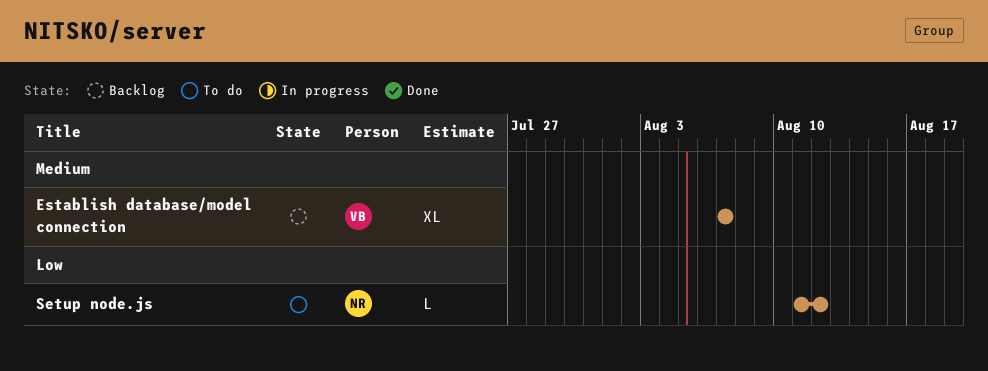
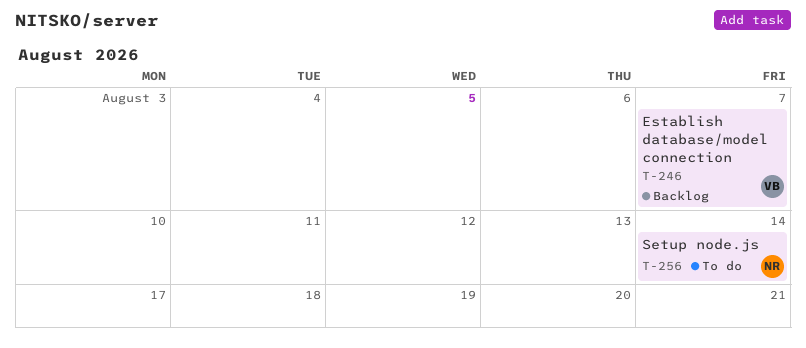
Setup node.js, due: Aug 12 -> Aug 14

